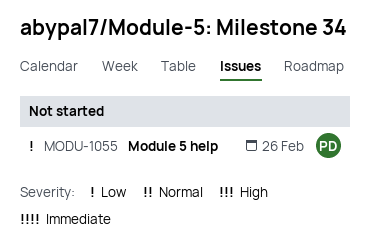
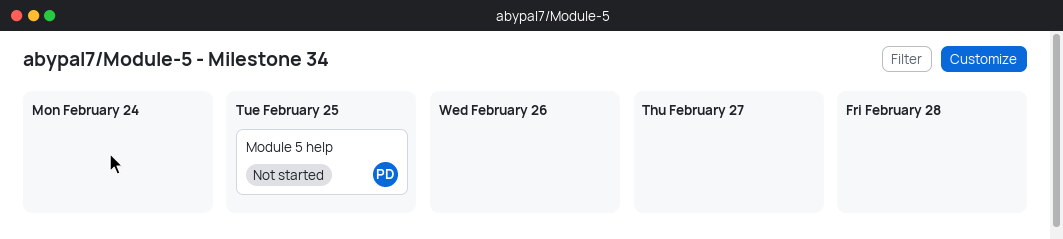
Module 5 help, due: Feb 26 -> Feb 25

